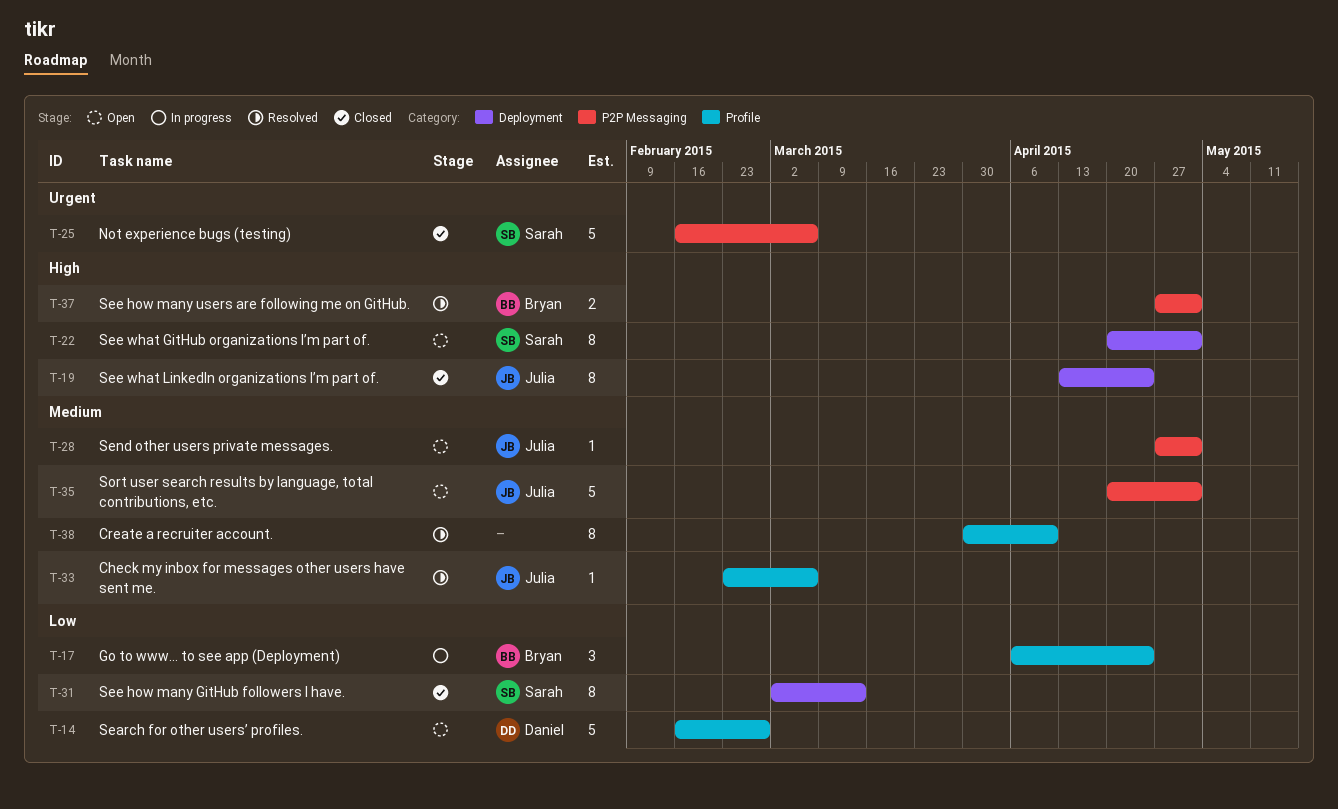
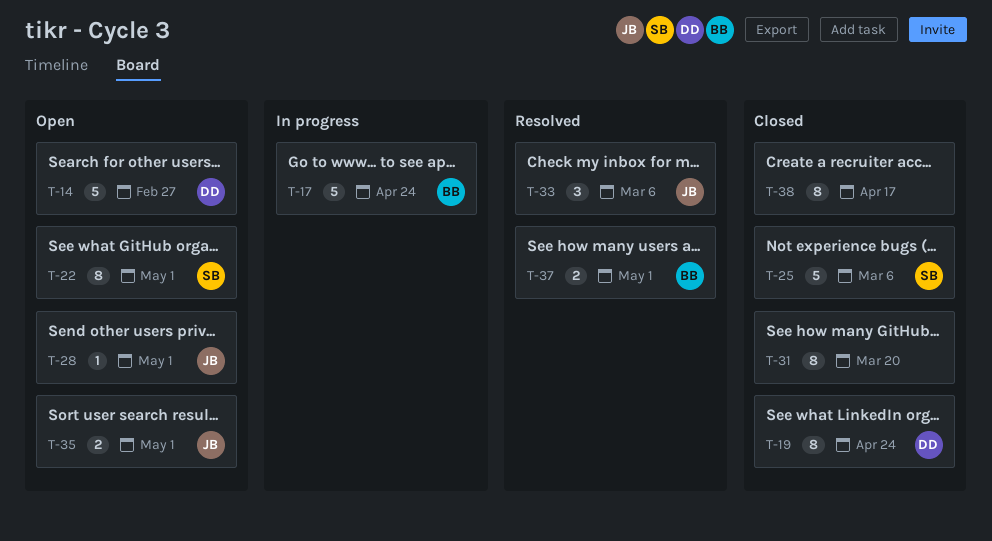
T-17, estimate: 3 -> 5
T-19, owner: Julia -> Daniel
T-31, owner: Sarah -> none
T-31, due: Mar 13 -> Mar 20
T-33, estimate: 1 -> 3
T-35, estimate: 5 -> 2
T-38, status: Resolved -> Closed
T-38, due: Apr 10 -> Apr 17

